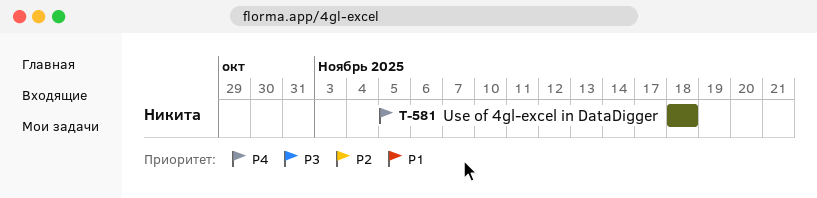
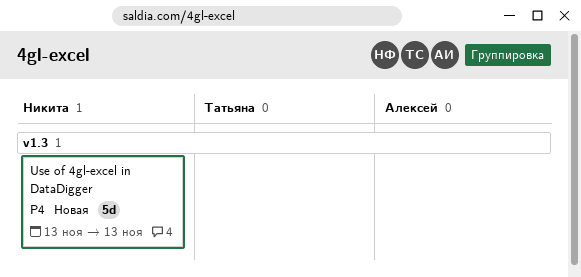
Use of 4gl-excel in DataDigger, start: Nov 18 -> Nov 13
Use of 4gl-excel in DataDigger, due: Nov 18 -> Nov 13

